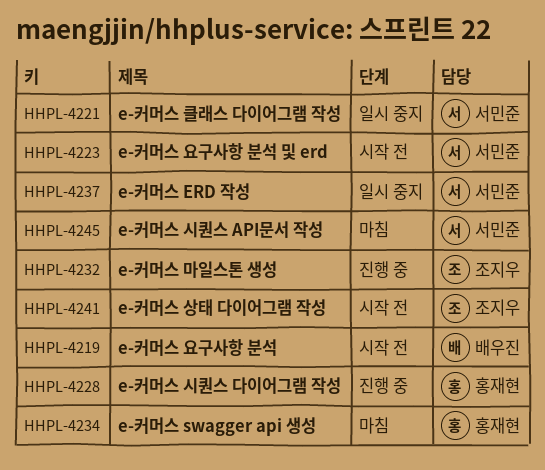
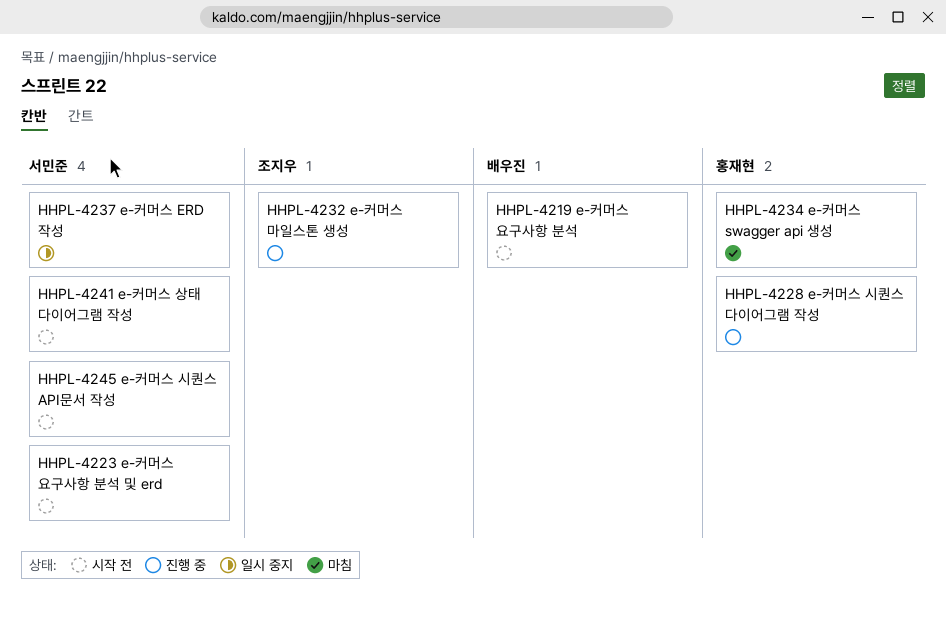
HHPL-4221: present -> none
HHPL-4241, owner: 조지우 -> 서민준
HHPL-4245, status: 마침 -> 시작 전

